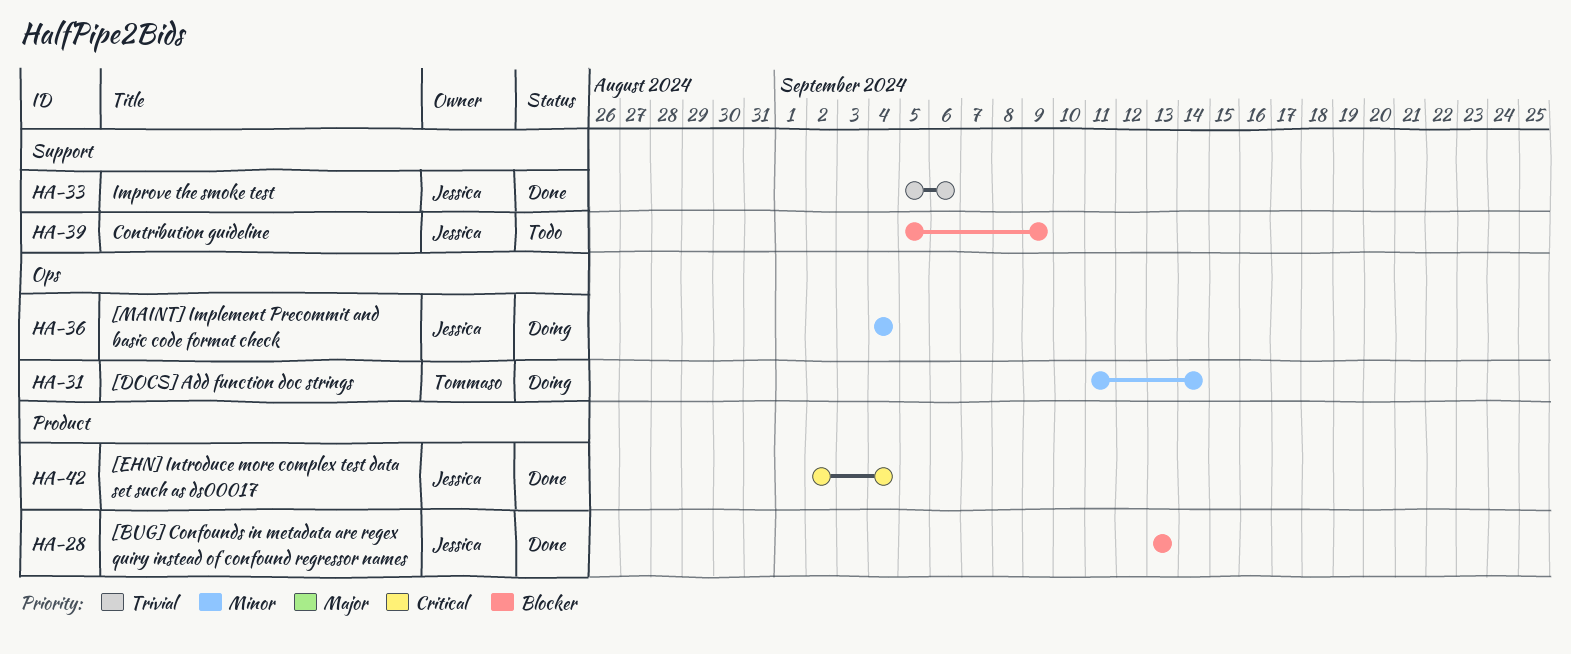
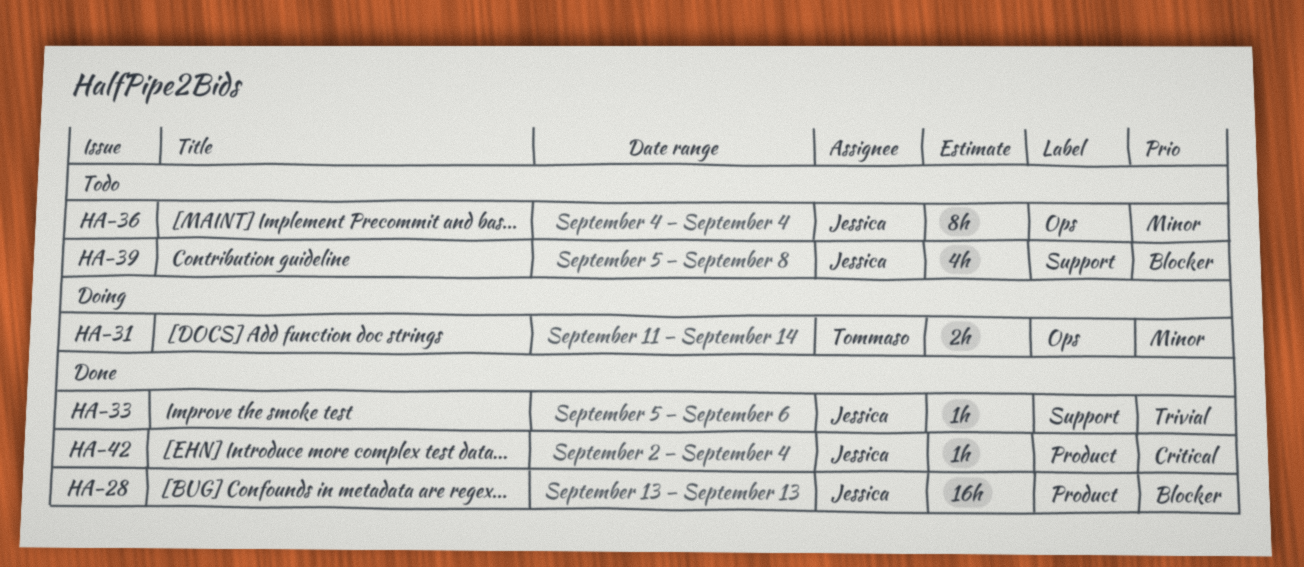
HA-36, status: Doing -> Todo
HA-39, due: Sep 9 -> Sep 8

